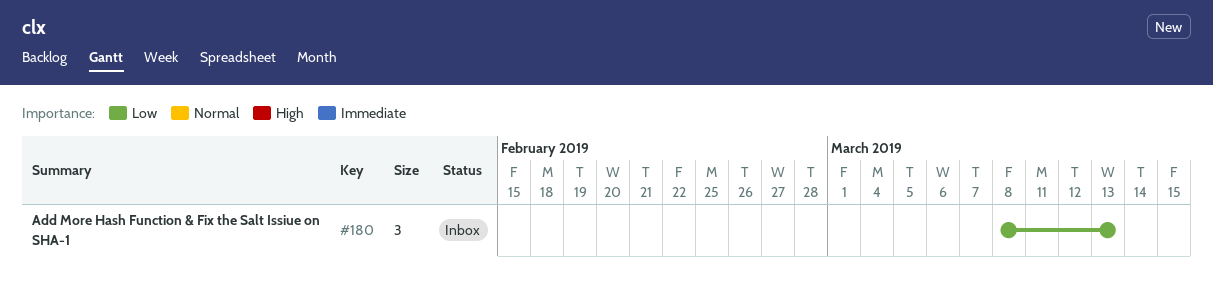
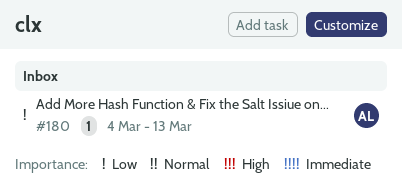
#180, estimate: 3 -> 1
#180, start: Mar 8 -> Mar 4

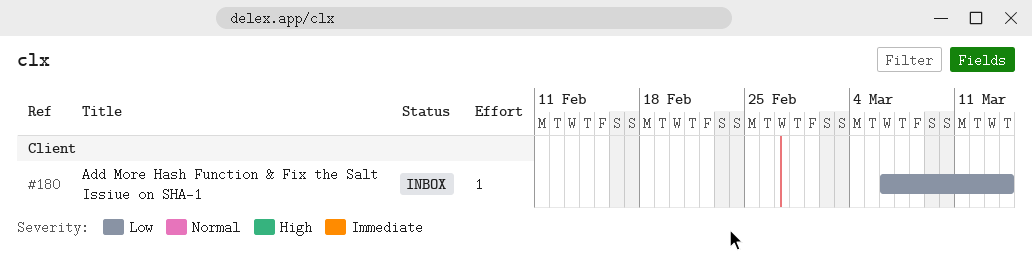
#180, start: Mar 4 -> Mar 6
#180, due: Mar 13 -> Mar 14

